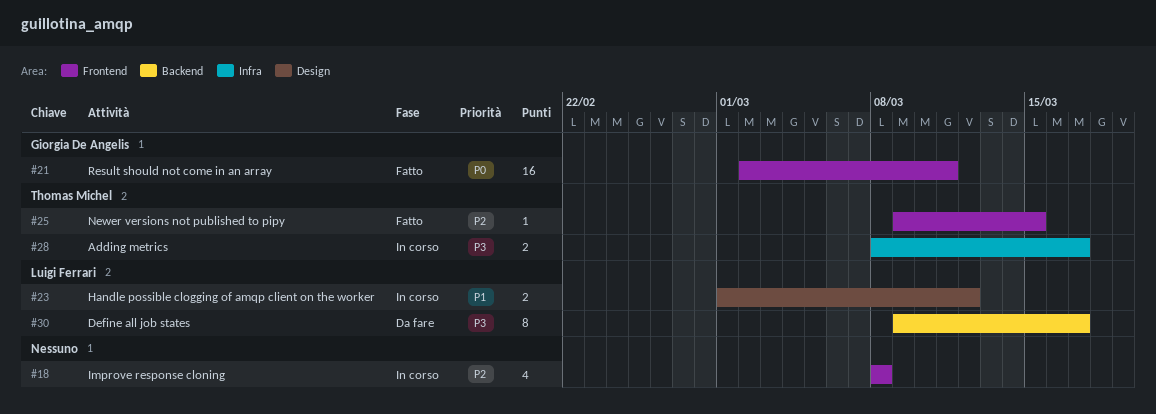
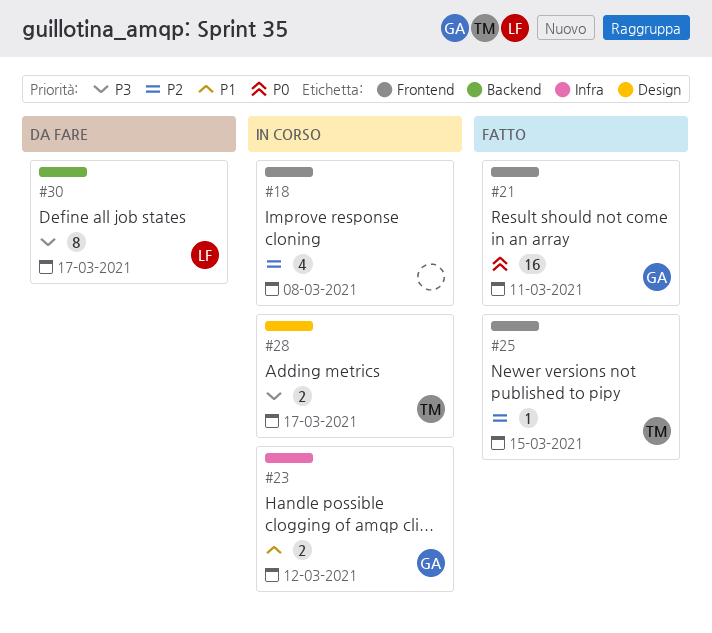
#23, owner: Luigi Ferrari -> Giorgia De Angelis
#23, label: Design -> Infra
#28, label: Infra -> Design

